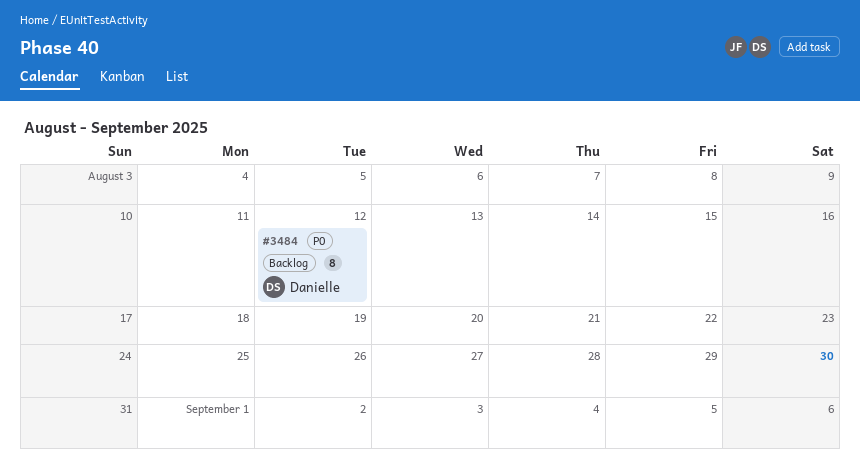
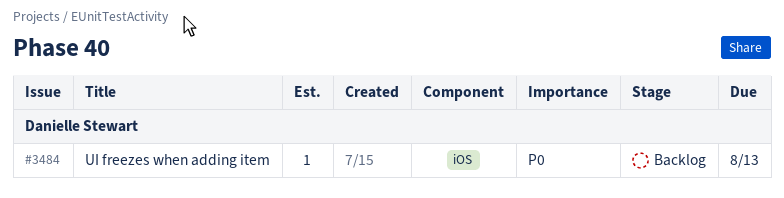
#3484, estimate: 8 -> 1
#3484, due: Aug 12 -> Aug 13

